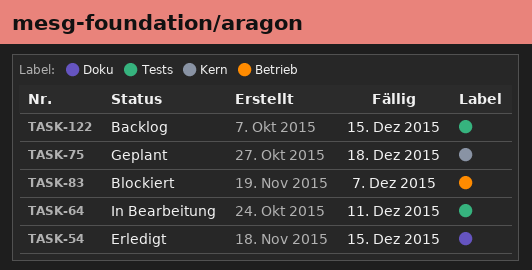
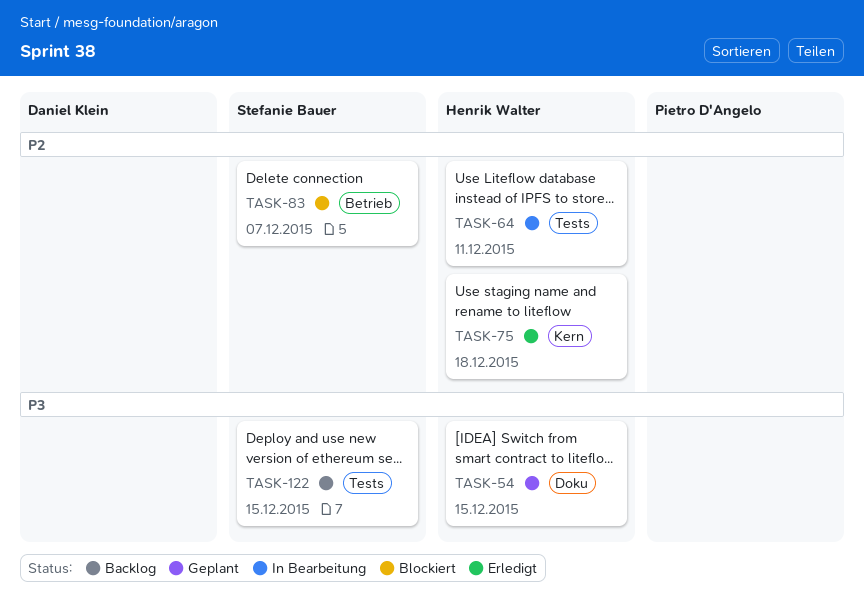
TASK-54, status: Erledigt -> Geplant
TASK-75, status: Geplant -> Erledigt

